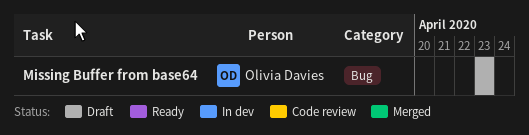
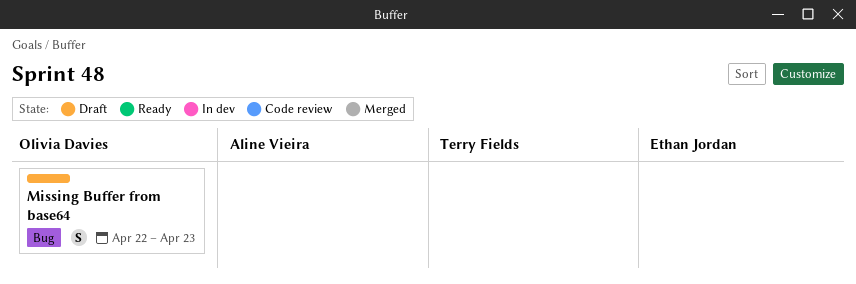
Missing Buffer from base64, start: Apr 23 -> Apr 22

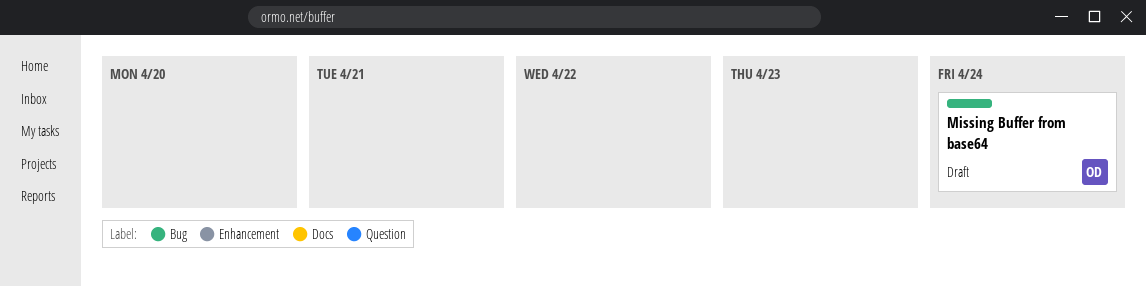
Missing Buffer from base64, due: Apr 23 -> Apr 24

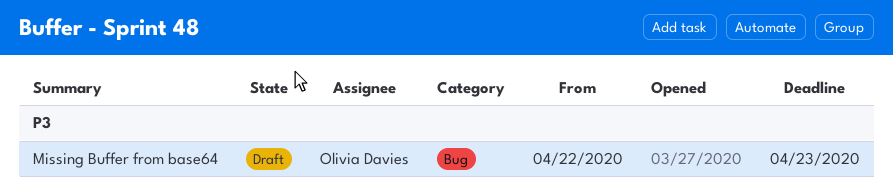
Missing Buffer from base64, due: Apr 24 -> Apr 23

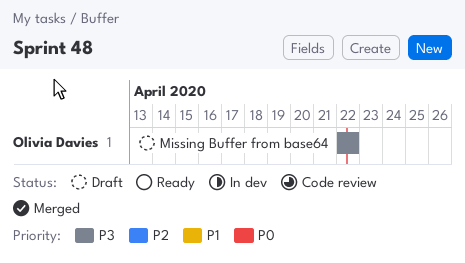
Missing Buffer from base64, due: Apr 23 -> Apr 22

